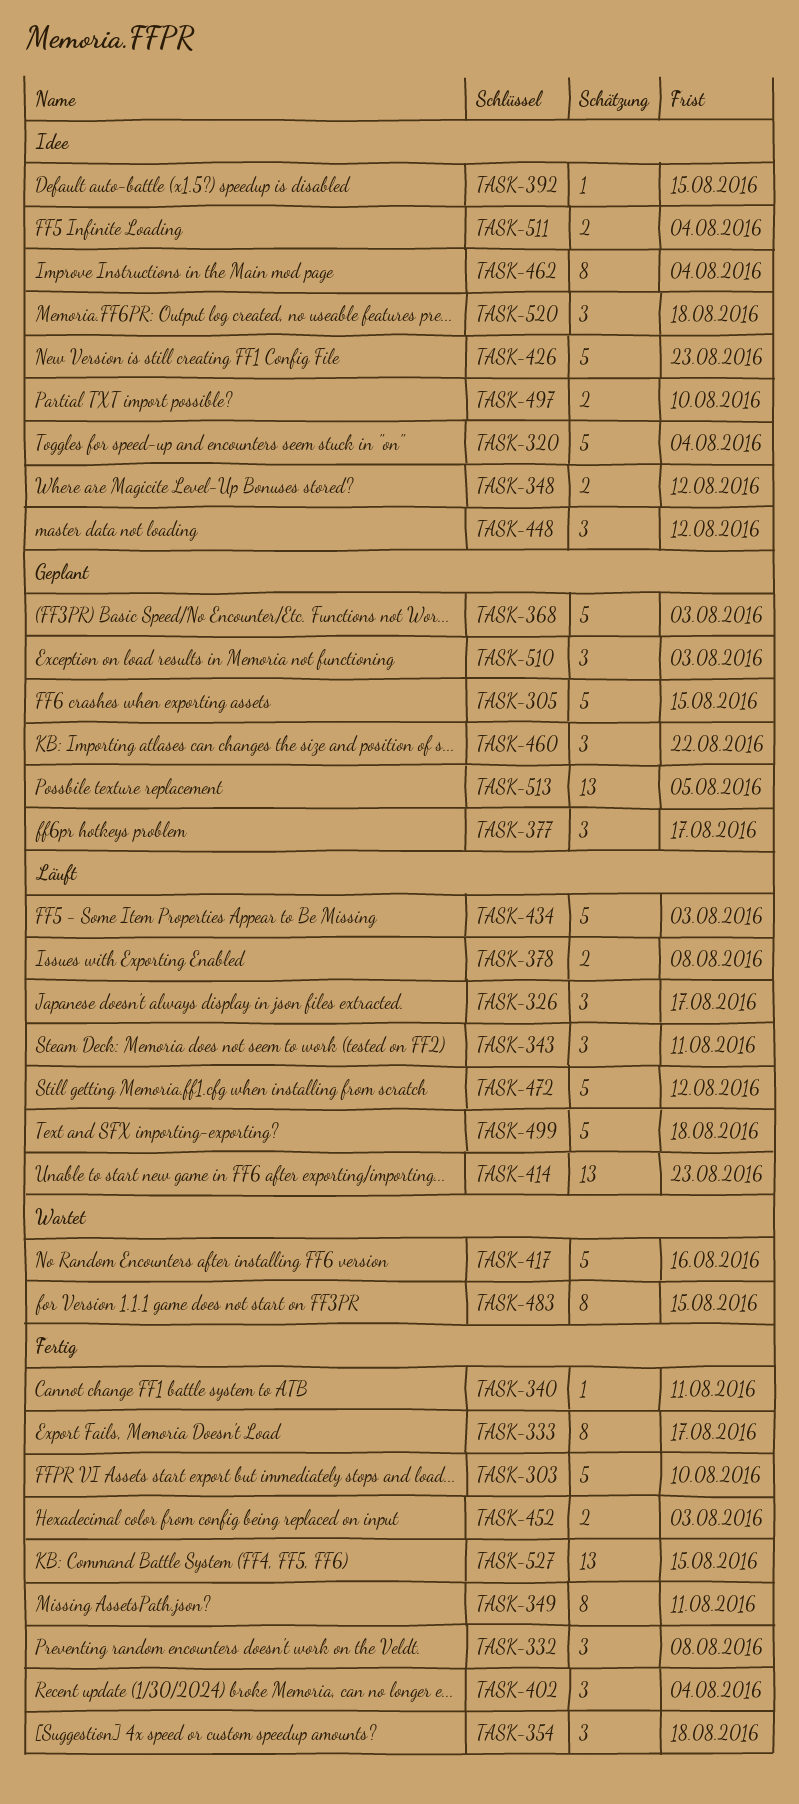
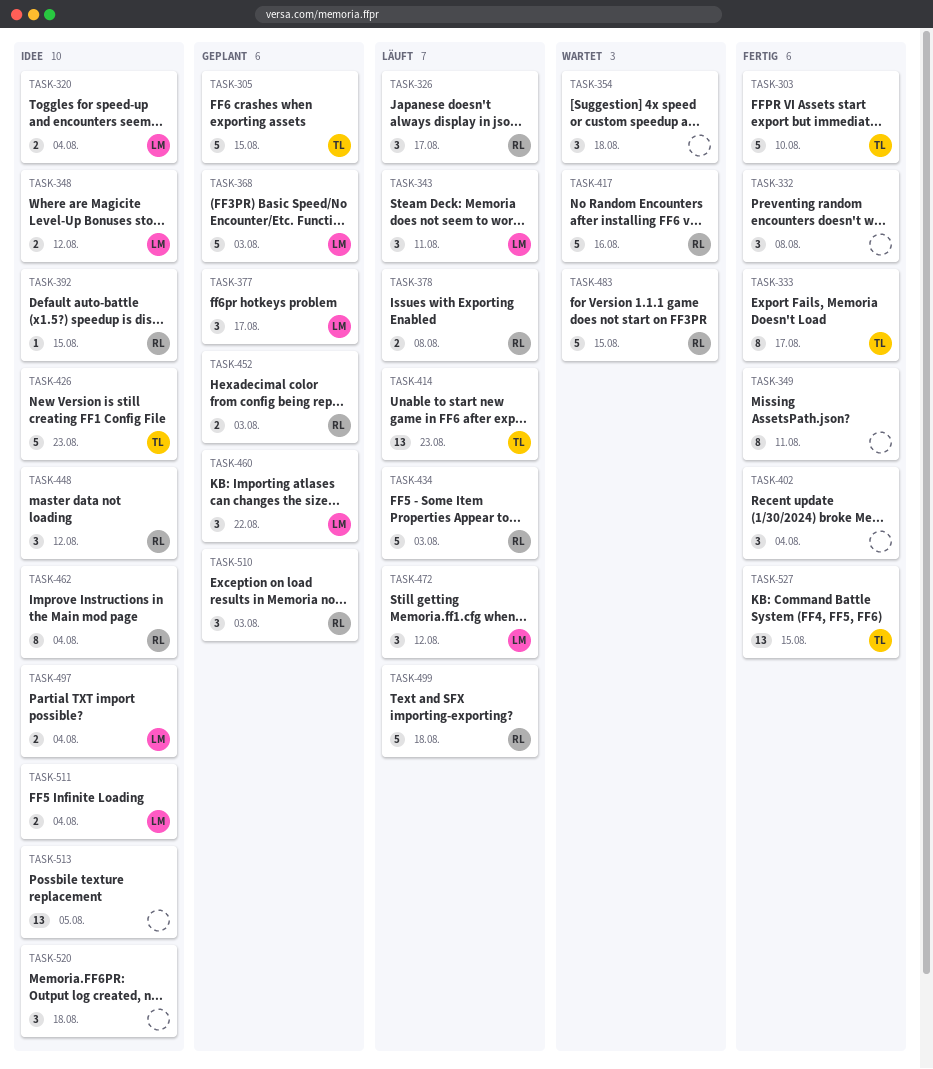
TASK-320, estimate: 5 -> 2
TASK-340: present -> none
TASK-354, status: Fertig -> Wartet
TASK-452, status: Fertig -> Geplant
TASK-472, estimate: 5 -> 3
TASK-483, estimate: 8 -> 5
TASK-497, due: Aug 10 -> Aug 4
TASK-513, status: Geplant -> Idee

